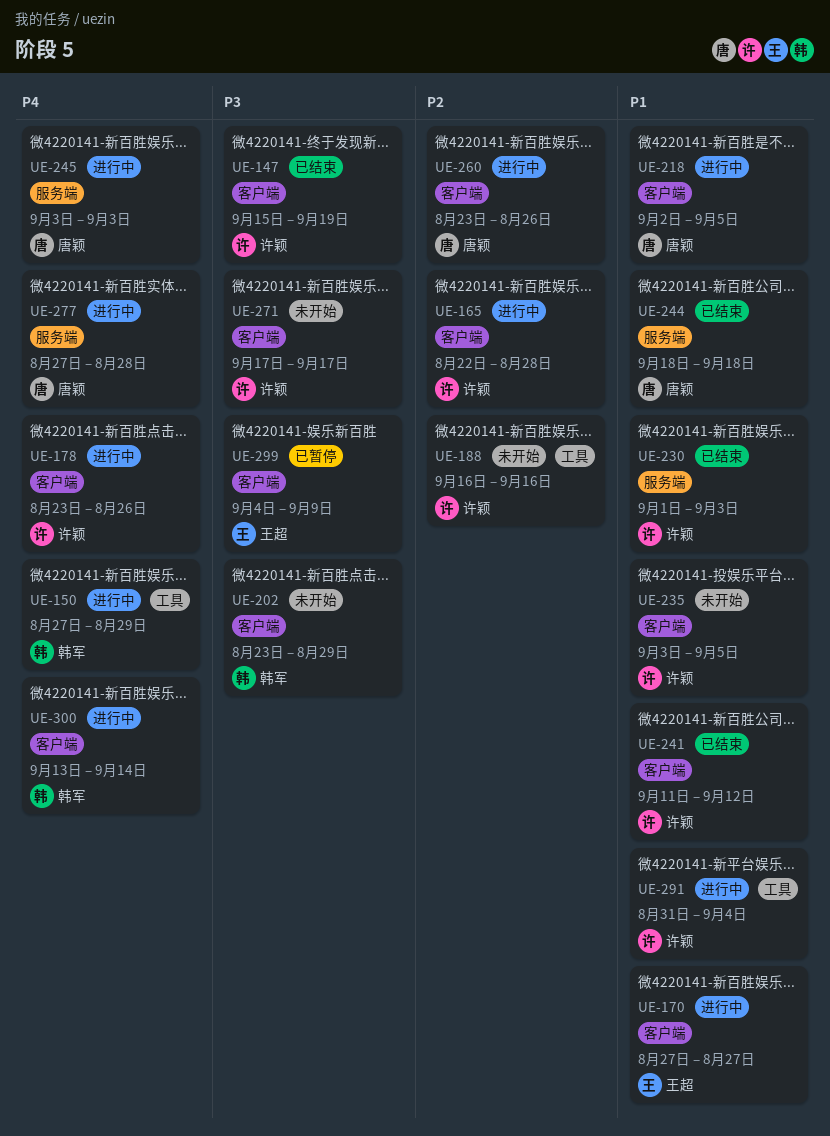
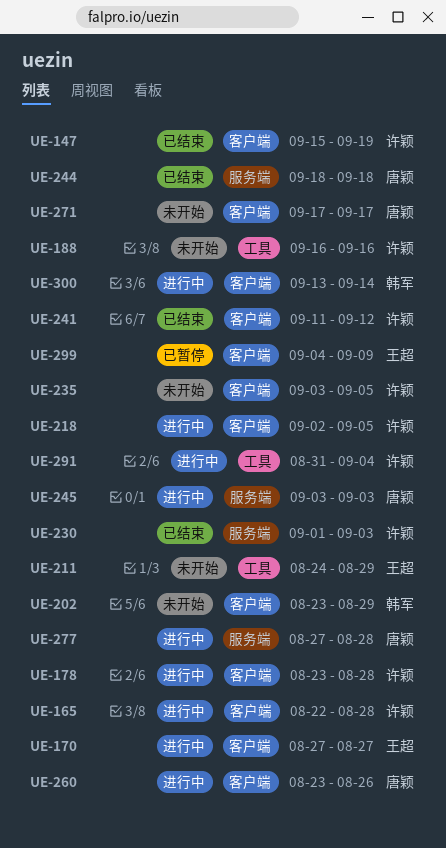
UE-150: present -> none
UE-178, due: Aug 26 -> Aug 28
UE-211: none -> present
UE-218, owner: 唐颖 -> 许颖
UE-271, owner: 许颖 -> 唐颖

